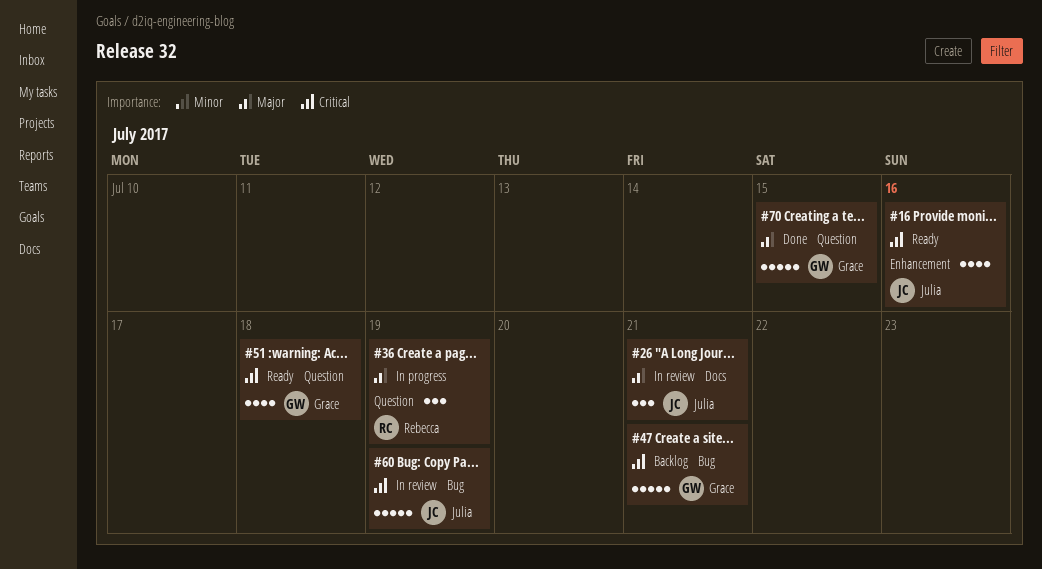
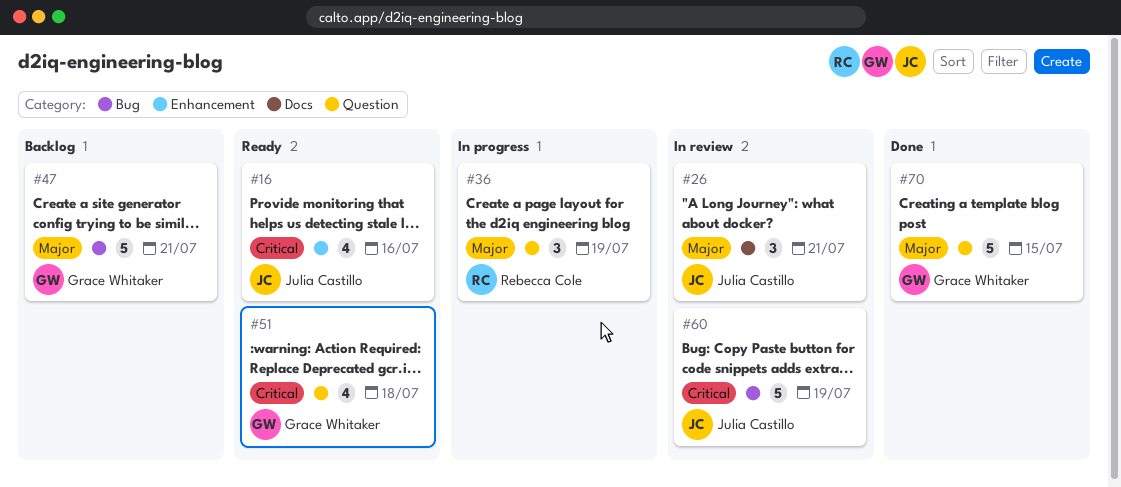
#47, priority: Critical -> Major

